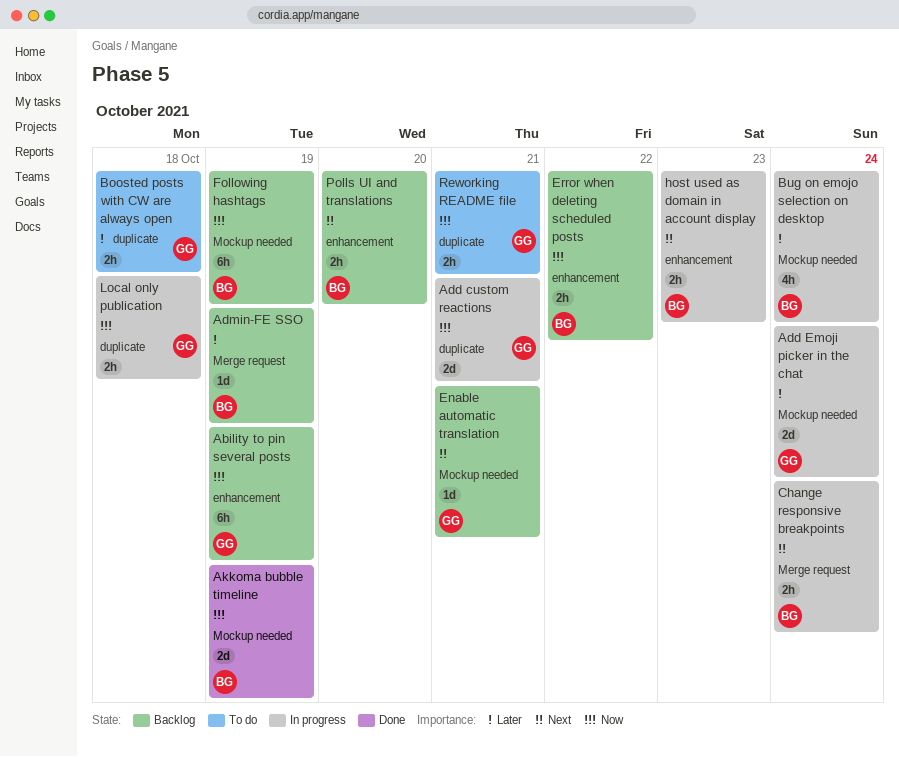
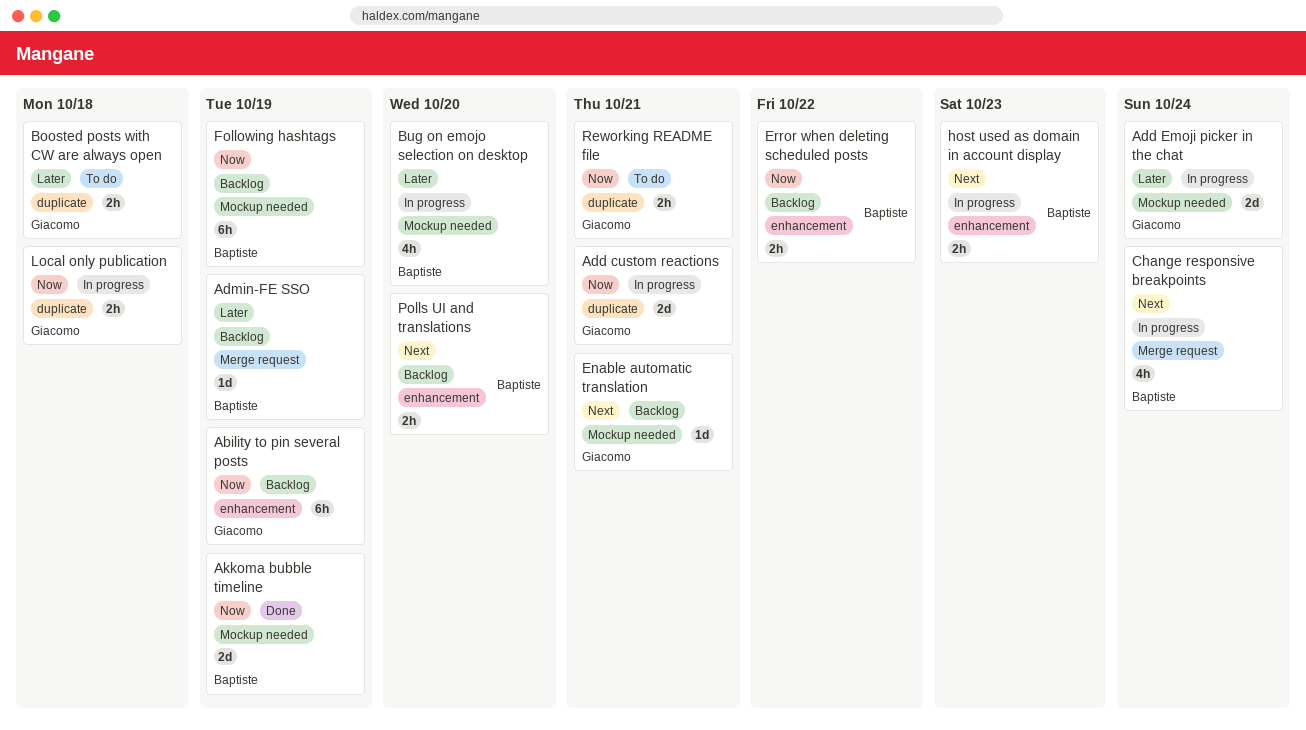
Bug on emojo selection on desktop, due: Oct 24 -> Oct 20
Change responsive breakpoints, estimate: 2h -> 4h

